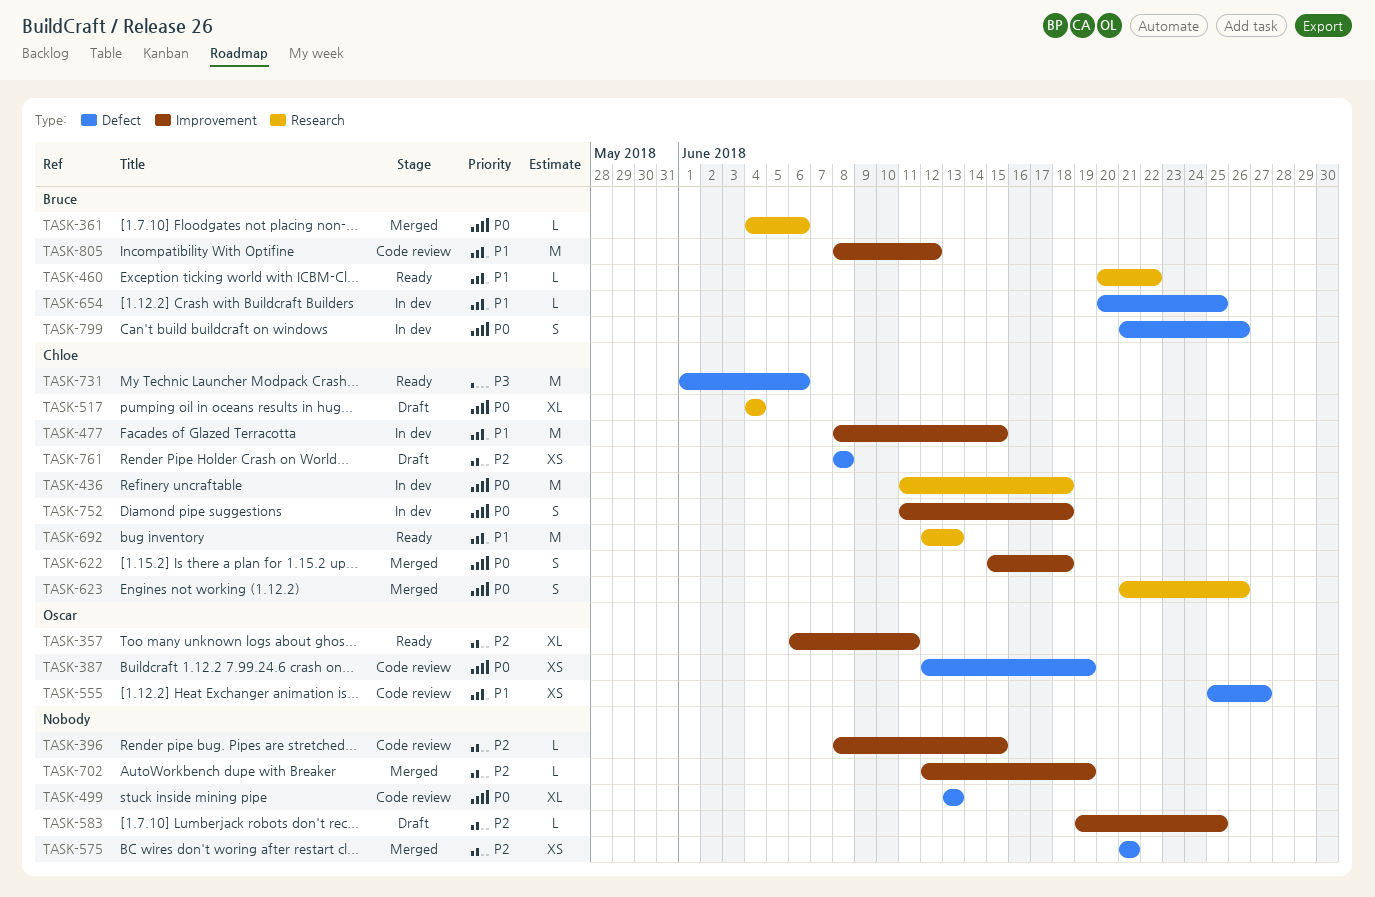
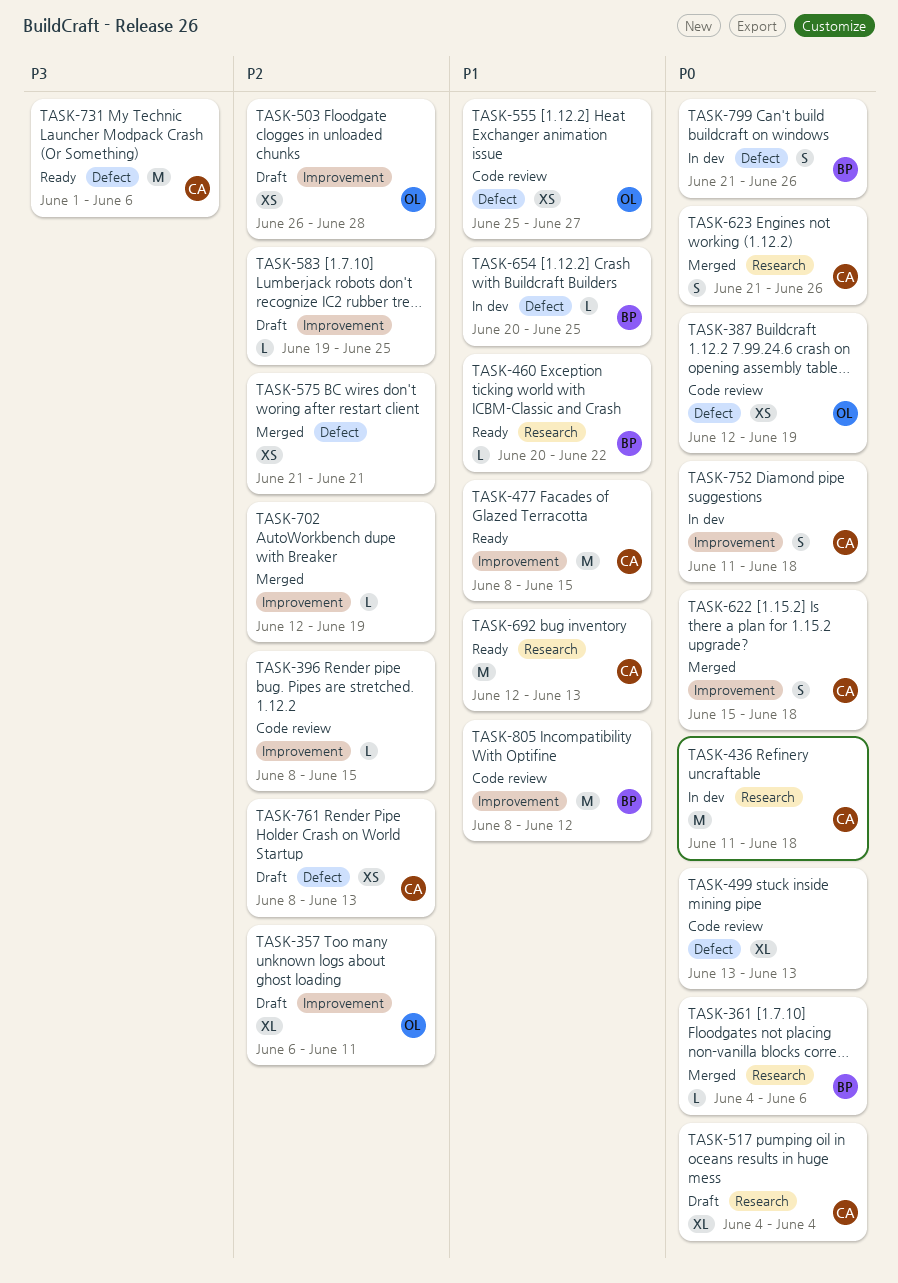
TASK-357, status: Ready -> Draft
TASK-477, status: In dev -> Ready
TASK-503: none -> present
TASK-761, due: Jun 8 -> Jun 13

